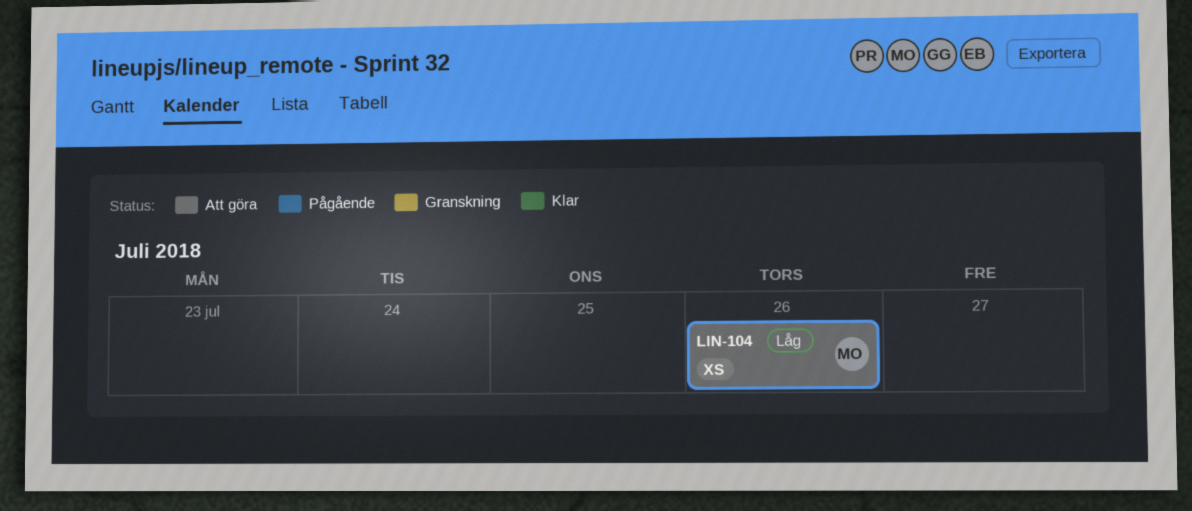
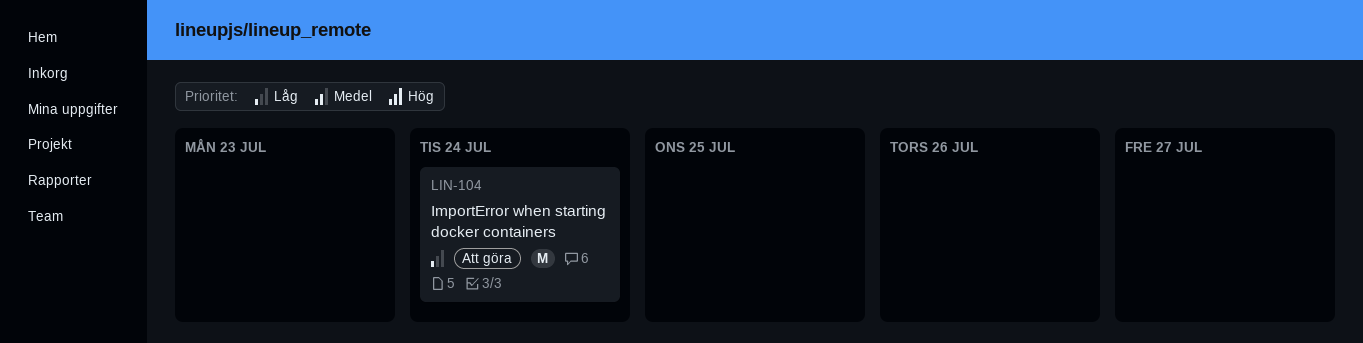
LIN-104, estimate: XS -> M
LIN-104, due: Jul 26 -> Jul 24

